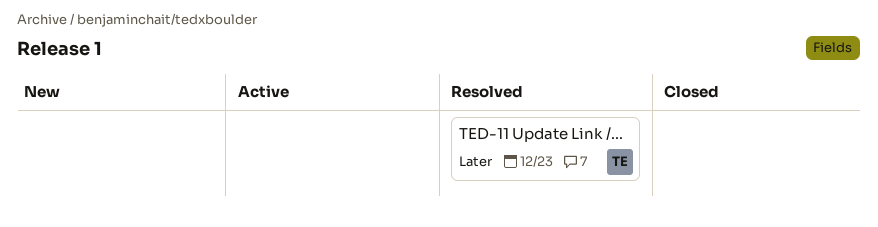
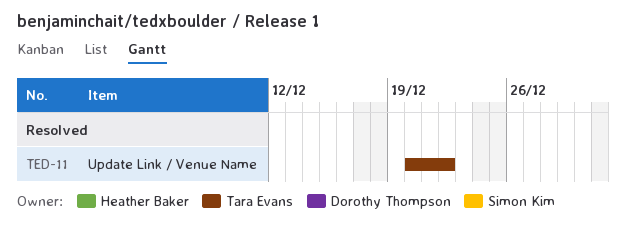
TED-11, due: Dec 23 -> Dec 22

